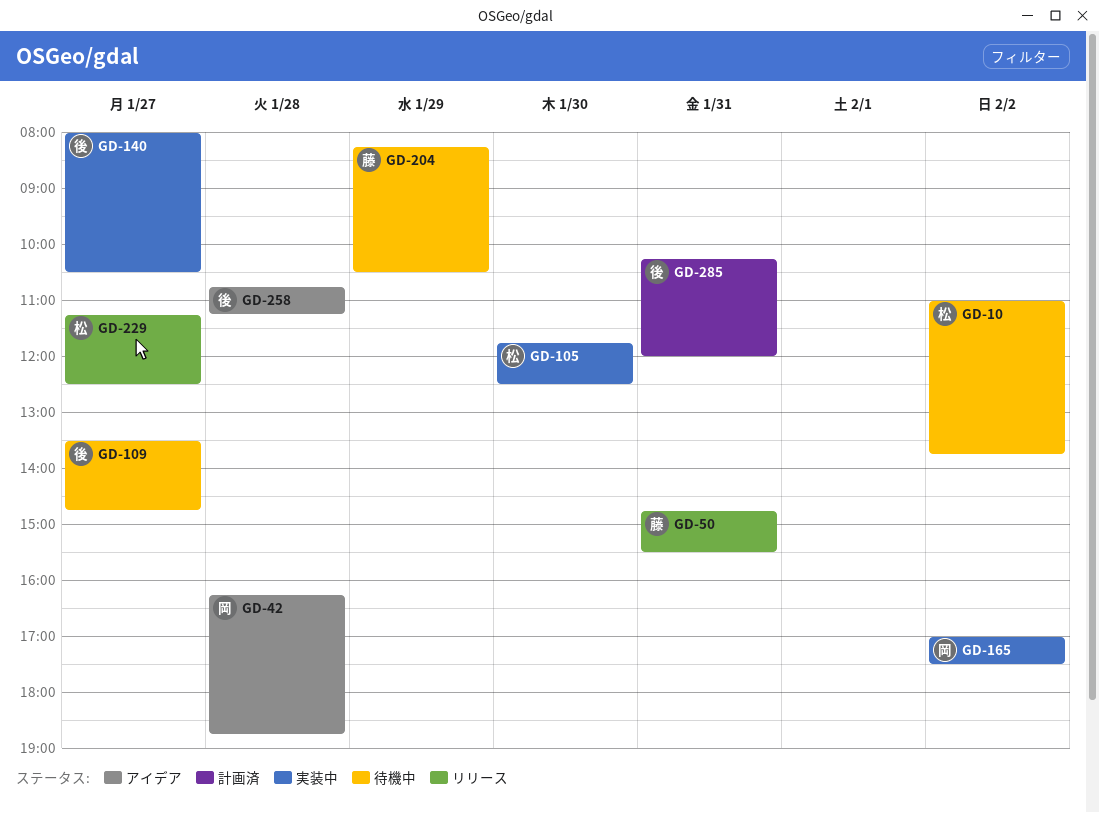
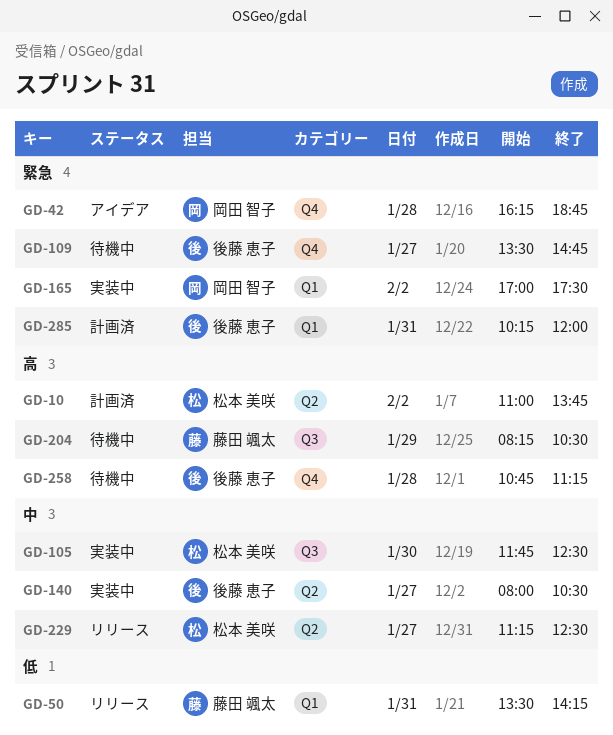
GD-10, status: 待機中 -> 計画済
GD-50, begins: 14:45 -> 13:30
GD-50, ends: 15:30 -> 14:15
GD-258, status: アイデア -> 待機中

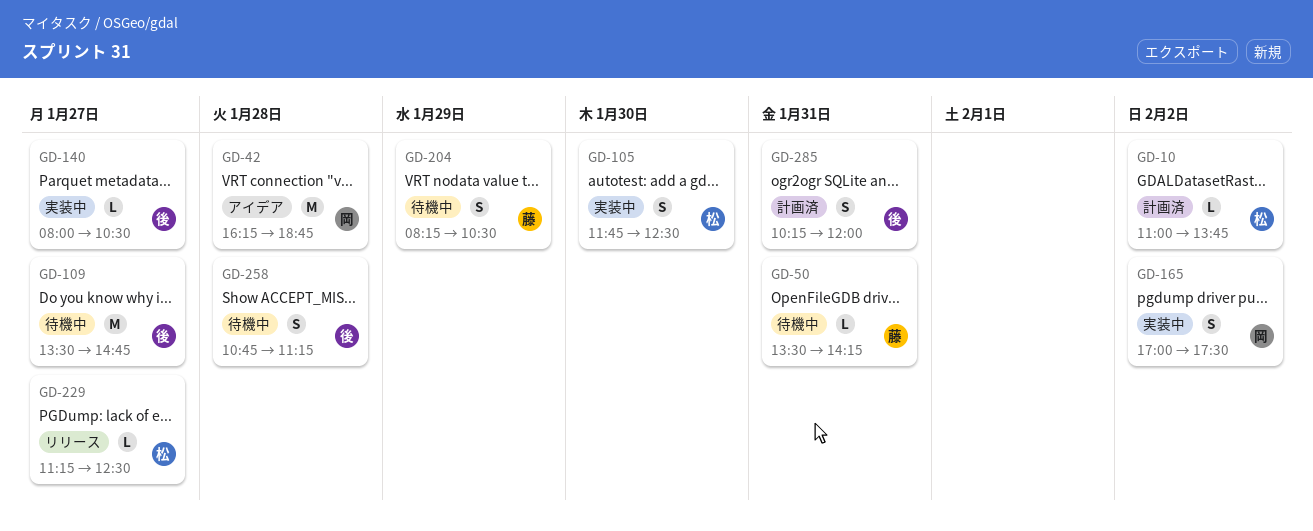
GD-50, status: リリース -> 待機中

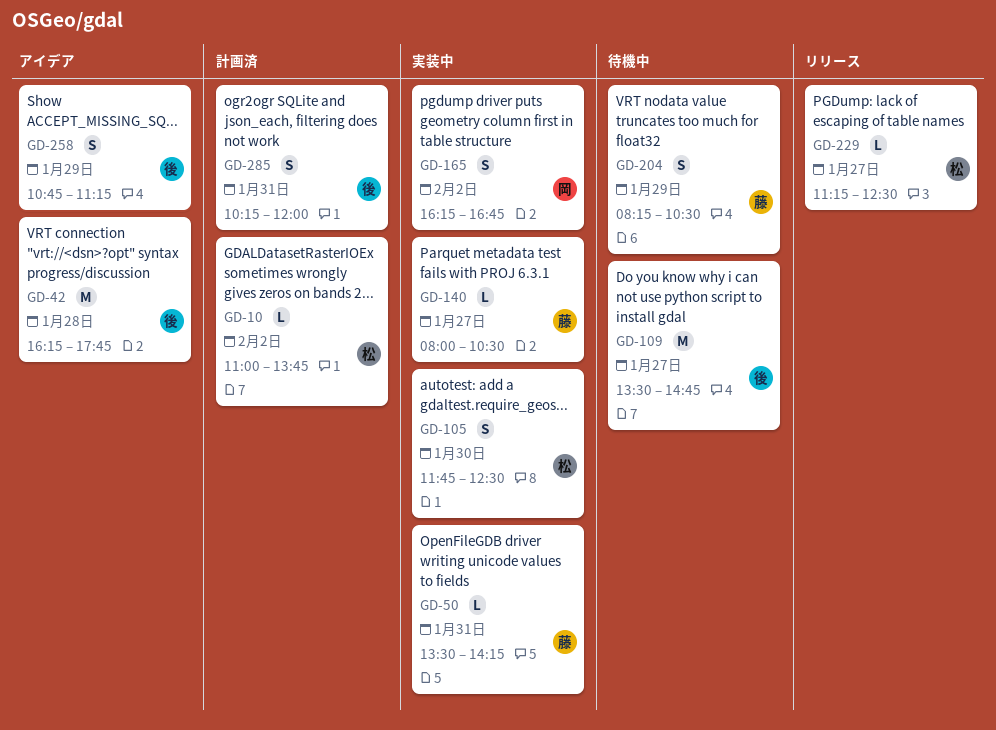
GD-42, owner: 岡 -> 後
GD-42, ends: 18:45 -> 17:45
GD-50, status: 待機中 -> 実装中
GD-140, owner: 後 -> 藤
GD-165, begins: 17:00 -> 16:15
GD-165, ends: 17:30 -> 16:45
GD-258, status: 待機中 -> アイデア
GD-258, day: Jan 28 -> Jan 29

